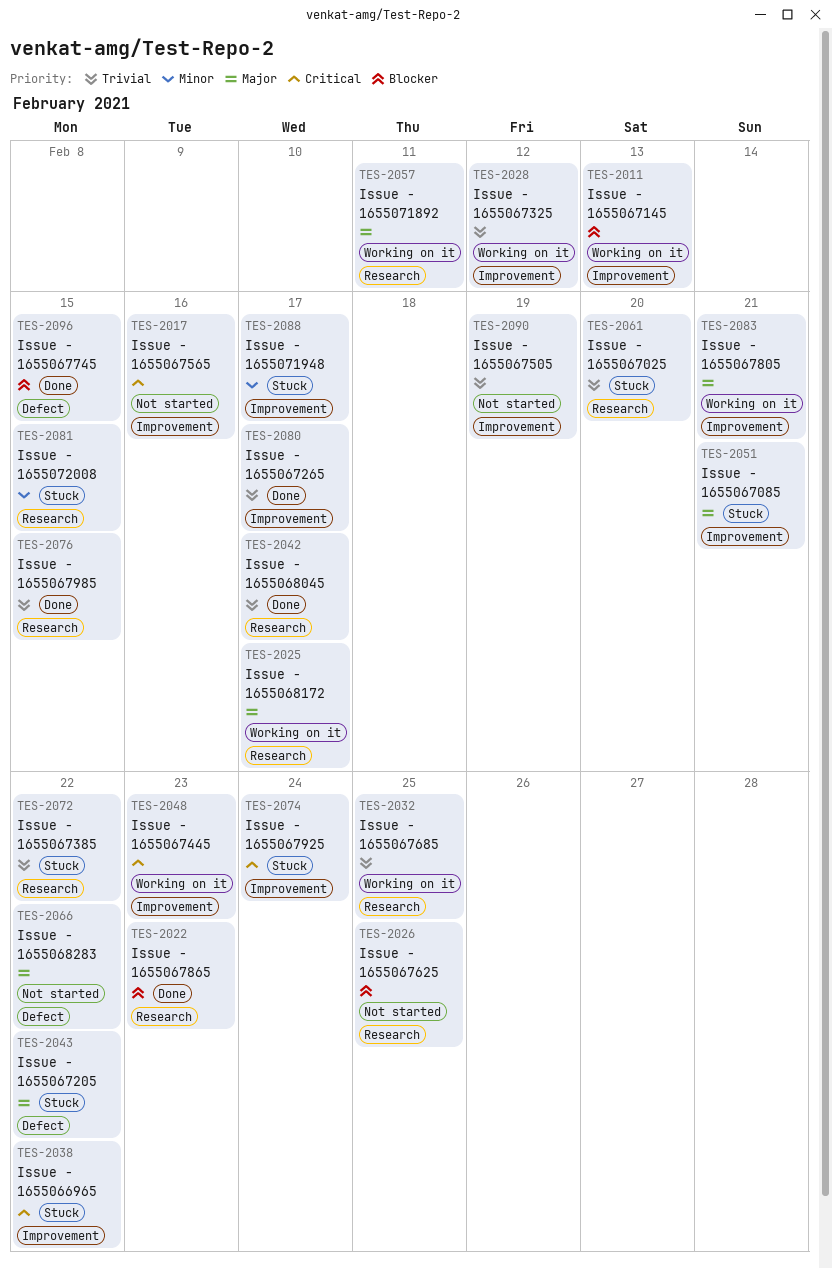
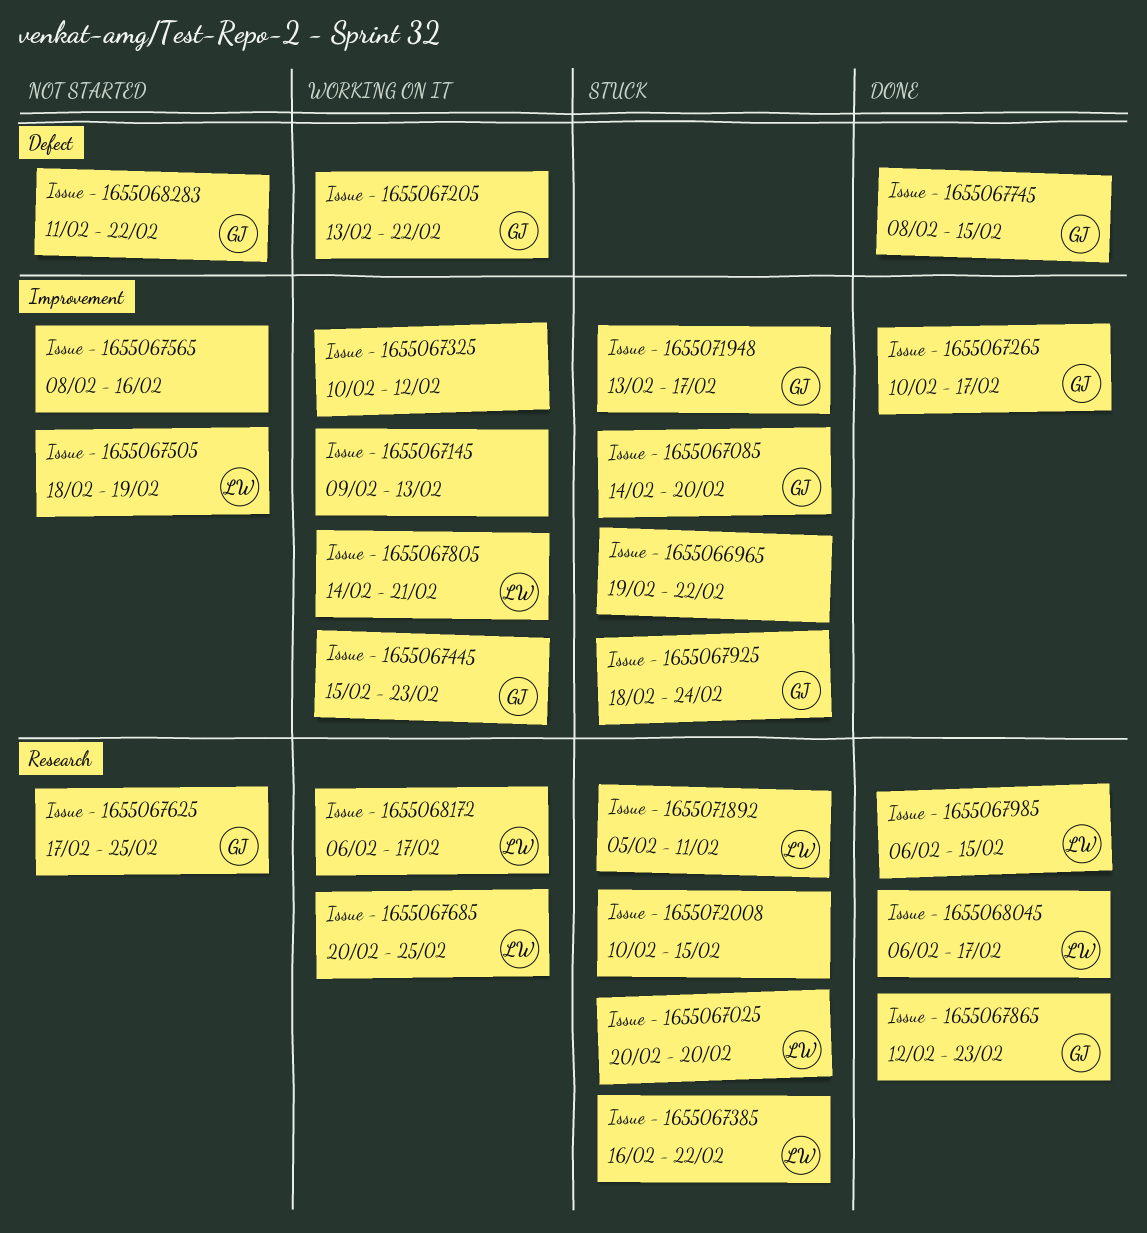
Issue - 1655067085, due: Feb 21 -> Feb 20
Issue - 1655067205, status: Stuck -> Working on it
Issue - 1655071892, status: Working on it -> Stuck

